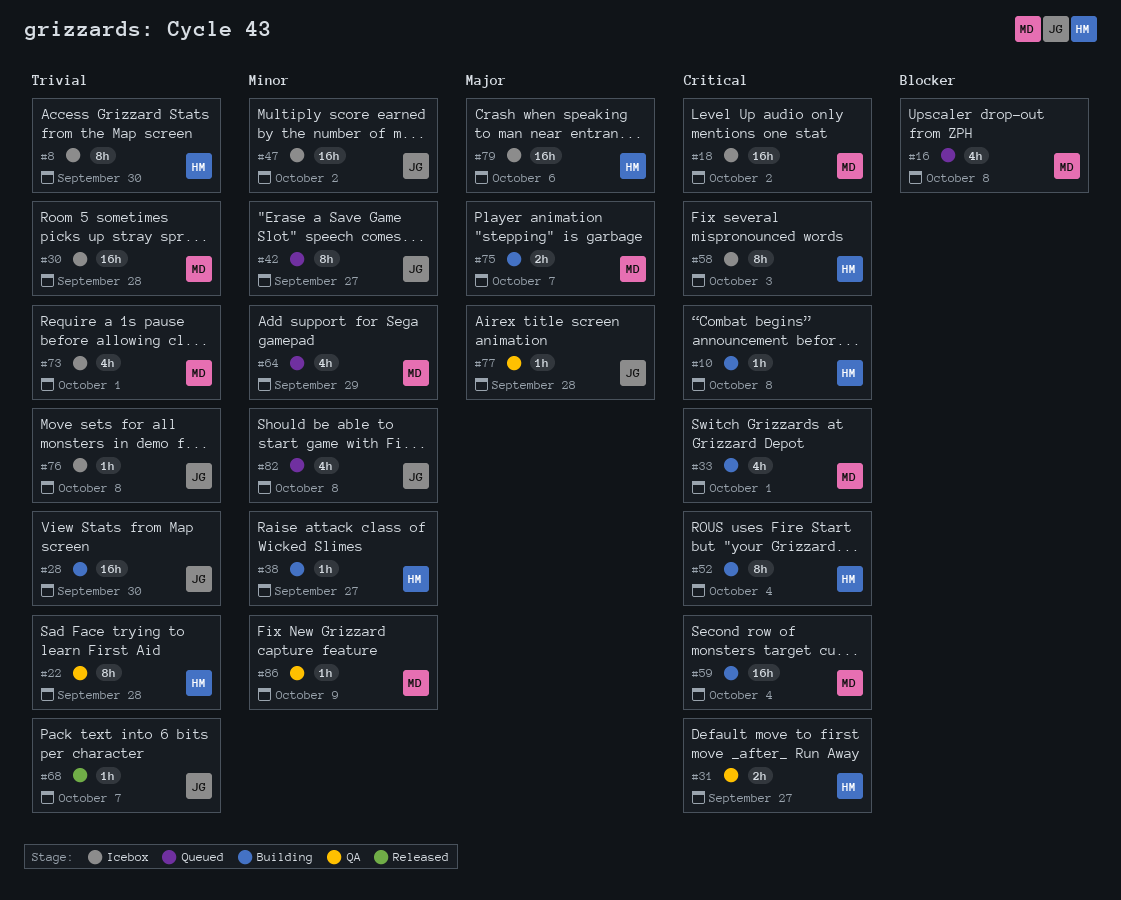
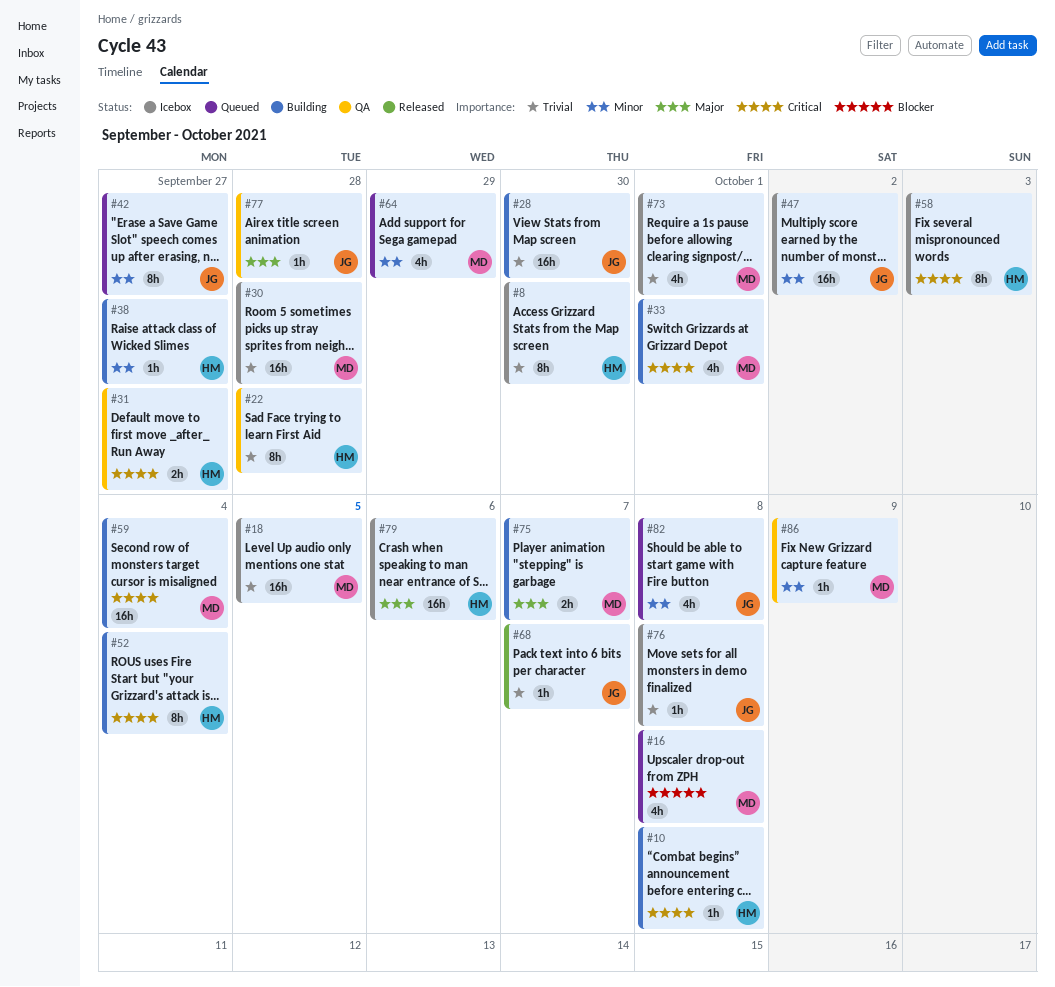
#18, priority: Critical -> Trivial
#18, due: Oct 2 -> Oct 5

